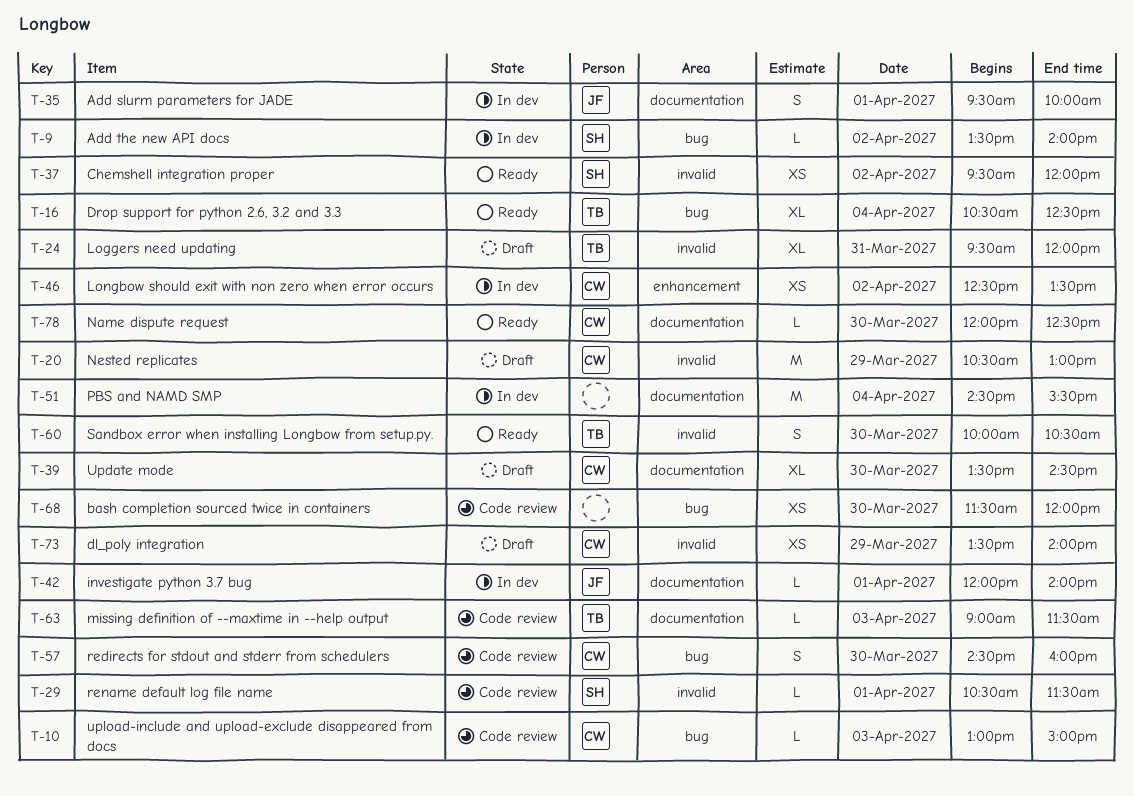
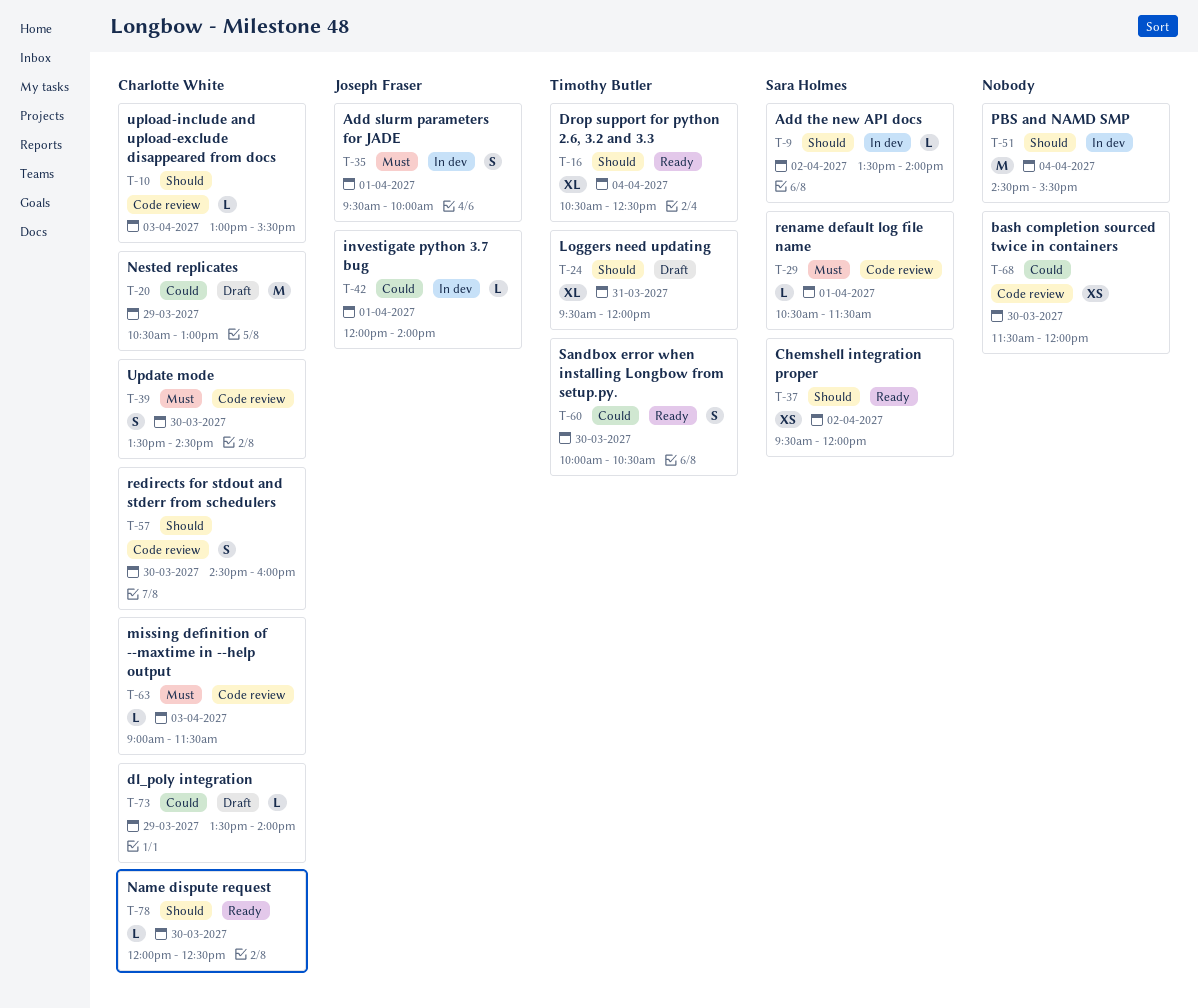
T-10, ends: 15:00 -> 15:30
T-39, status: Draft -> Code review
T-39, estimate: XL -> S
T-46: present -> none
T-63, owner: Timothy Butler -> Charlotte White
T-73, estimate: XS -> L

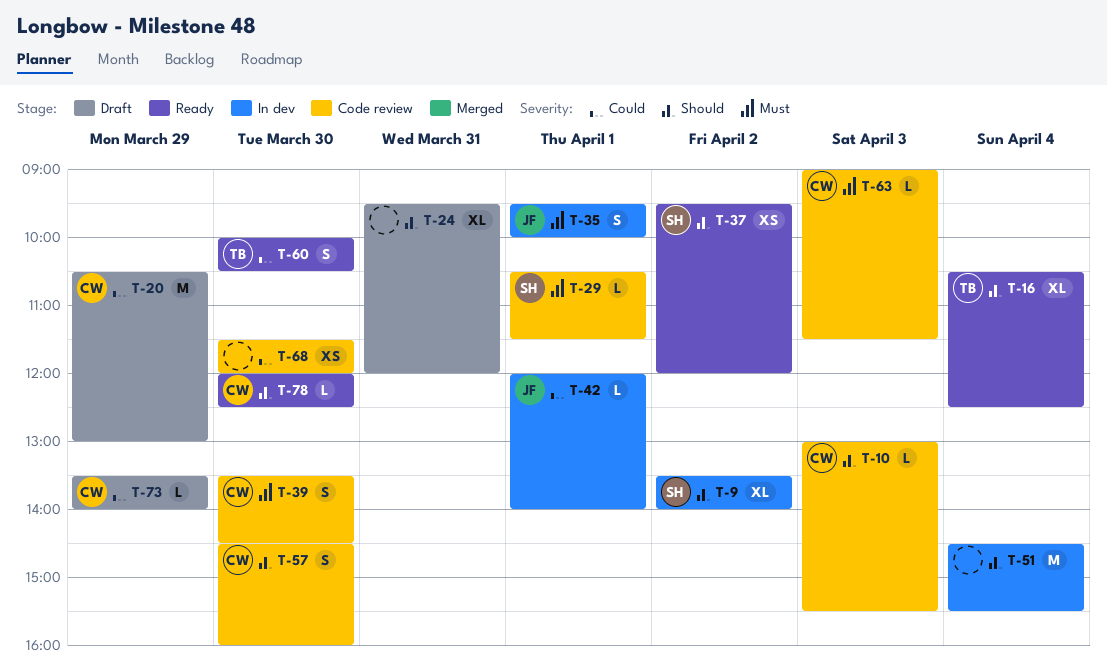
T-9, estimate: L -> XL
T-24, owner: Timothy Butler -> none

